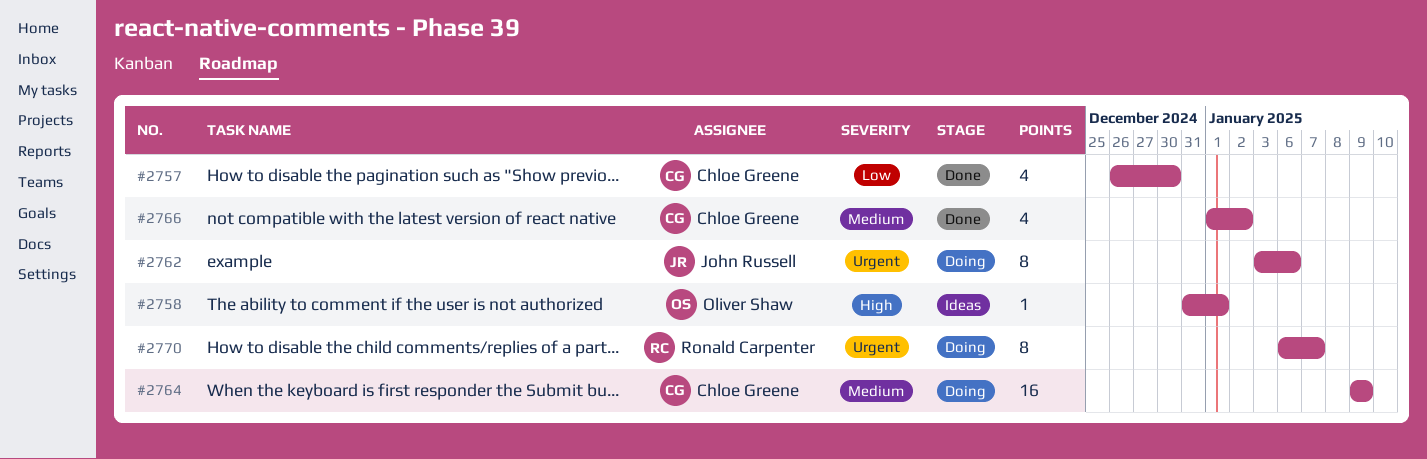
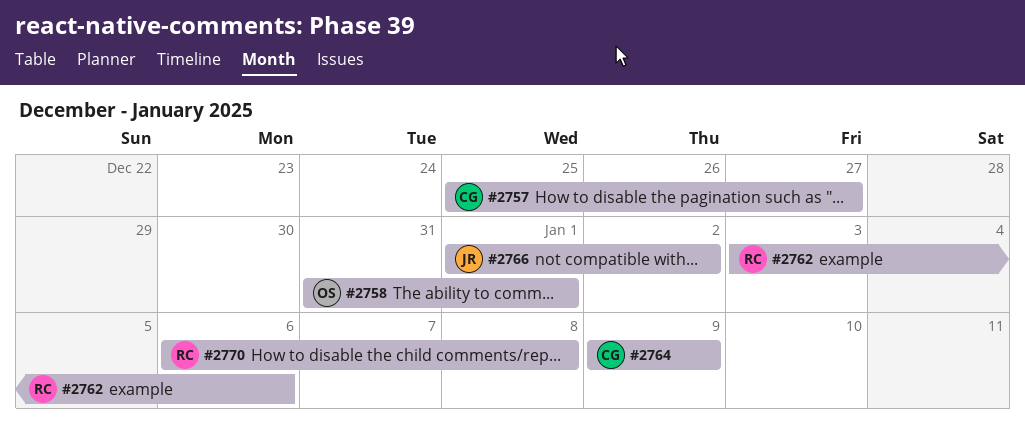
#2757, start: Dec 26 -> Dec 25
#2757, due: Dec 30 -> Dec 27
#2762, owner: John Russell -> Ronald Carpenter
#2766, owner: Chloe Greene -> John Russell
#2770, due: Jan 7 -> Jan 8

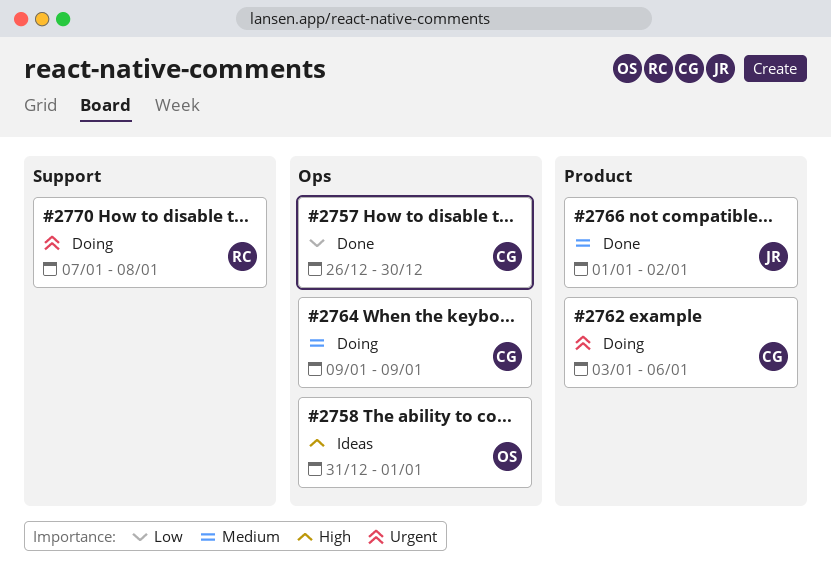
#2757, start: Dec 25 -> Dec 26
#2757, due: Dec 27 -> Dec 30
#2762, owner: RC -> CG
#2770, start: Jan 6 -> Jan 7

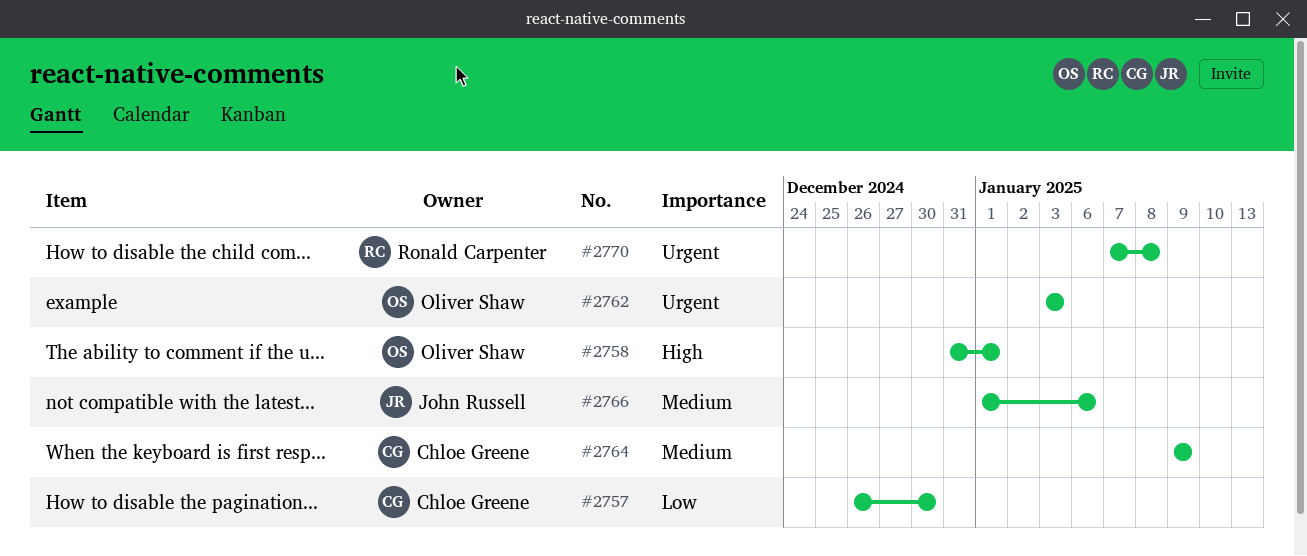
#2762, owner: Chloe Greene -> Oliver Shaw
#2762, due: Jan 6 -> Jan 3
#2766, due: Jan 2 -> Jan 6

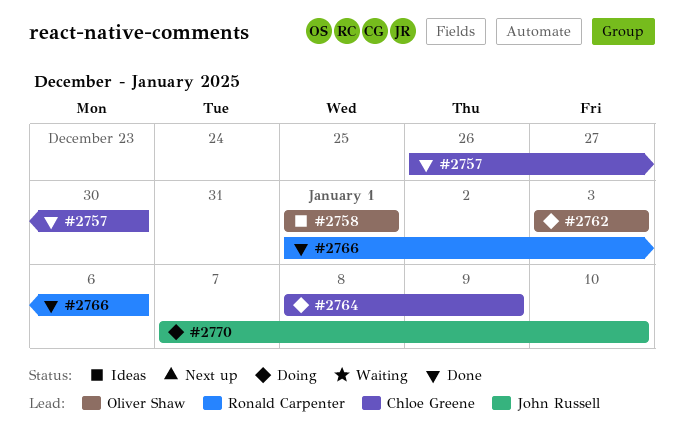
#2758, start: Dec 31 -> Jan 1
#2764, start: Jan 9 -> Jan 8
#2766, owner: John Russell -> Ronald Carpenter
#2770, owner: Ronald Carpenter -> John Russell
#2770, due: Jan 8 -> Jan 10

